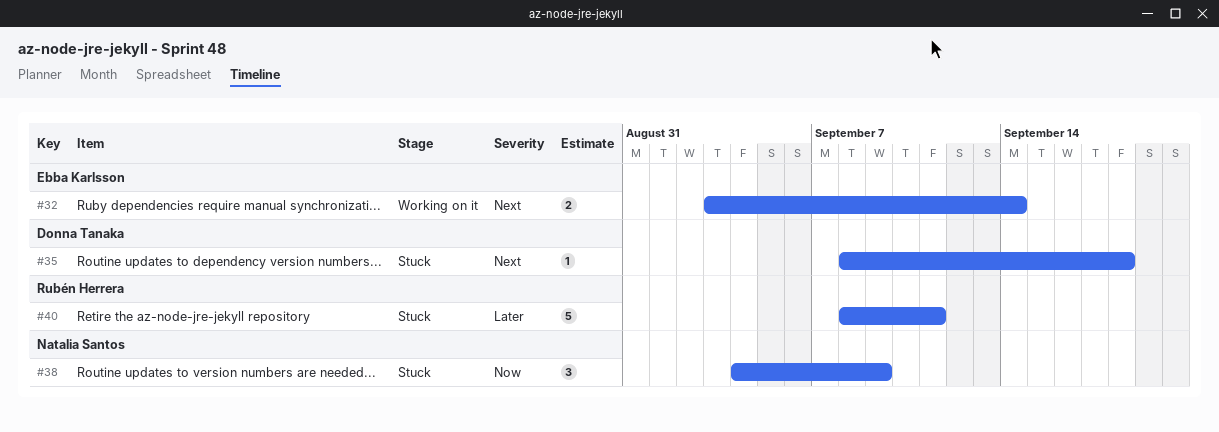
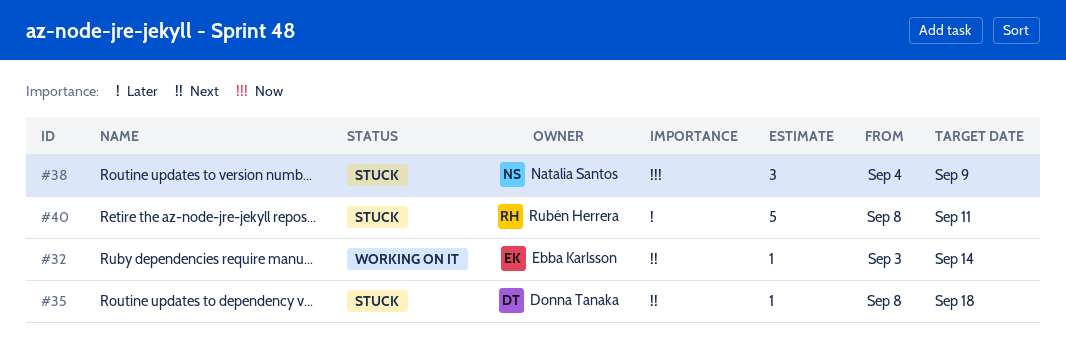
#32, estimate: 2 -> 1

